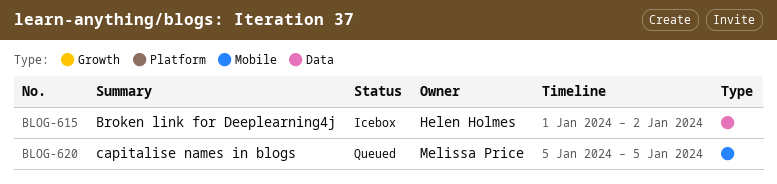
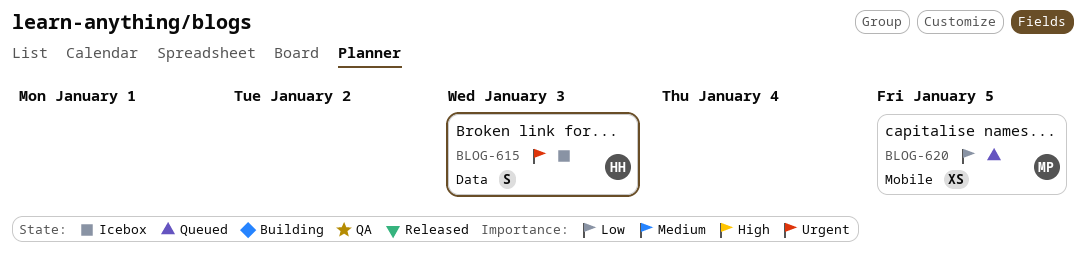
BLOG-615, due: Jan 2 -> Jan 3

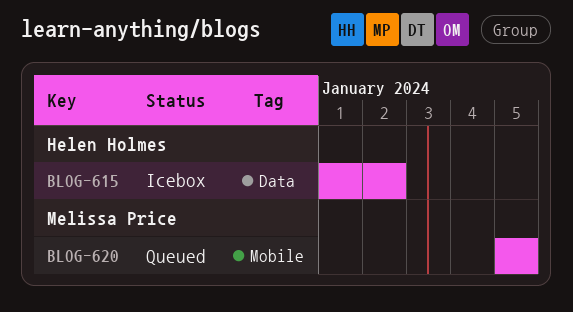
BLOG-615, due: Jan 3 -> Jan 2

